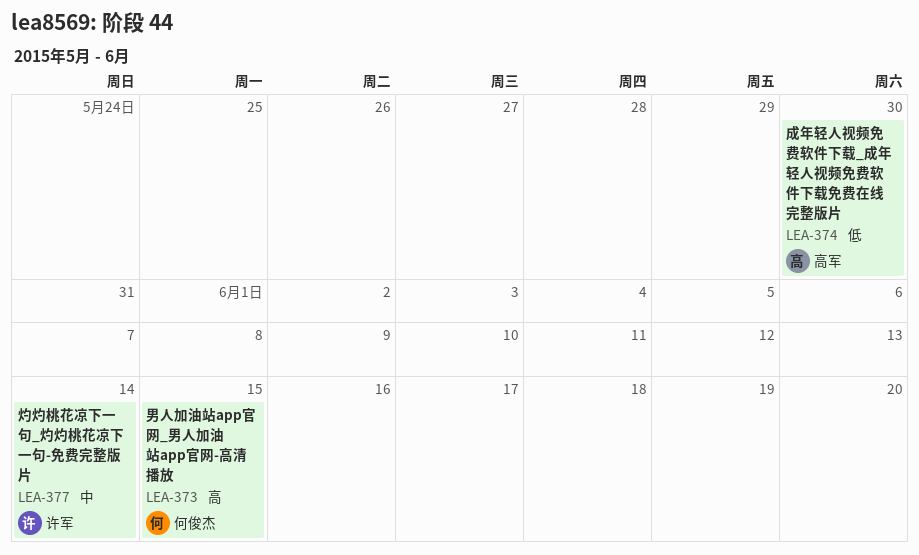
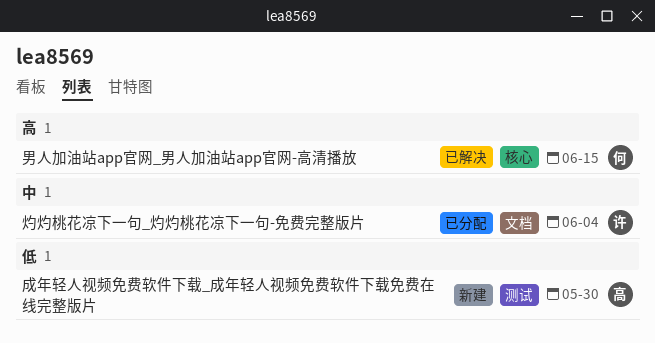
灼灼桃花凉下一句_灼灼桃花凉下一句-免费完整版片, due: Jun 14 -> Jun 4

